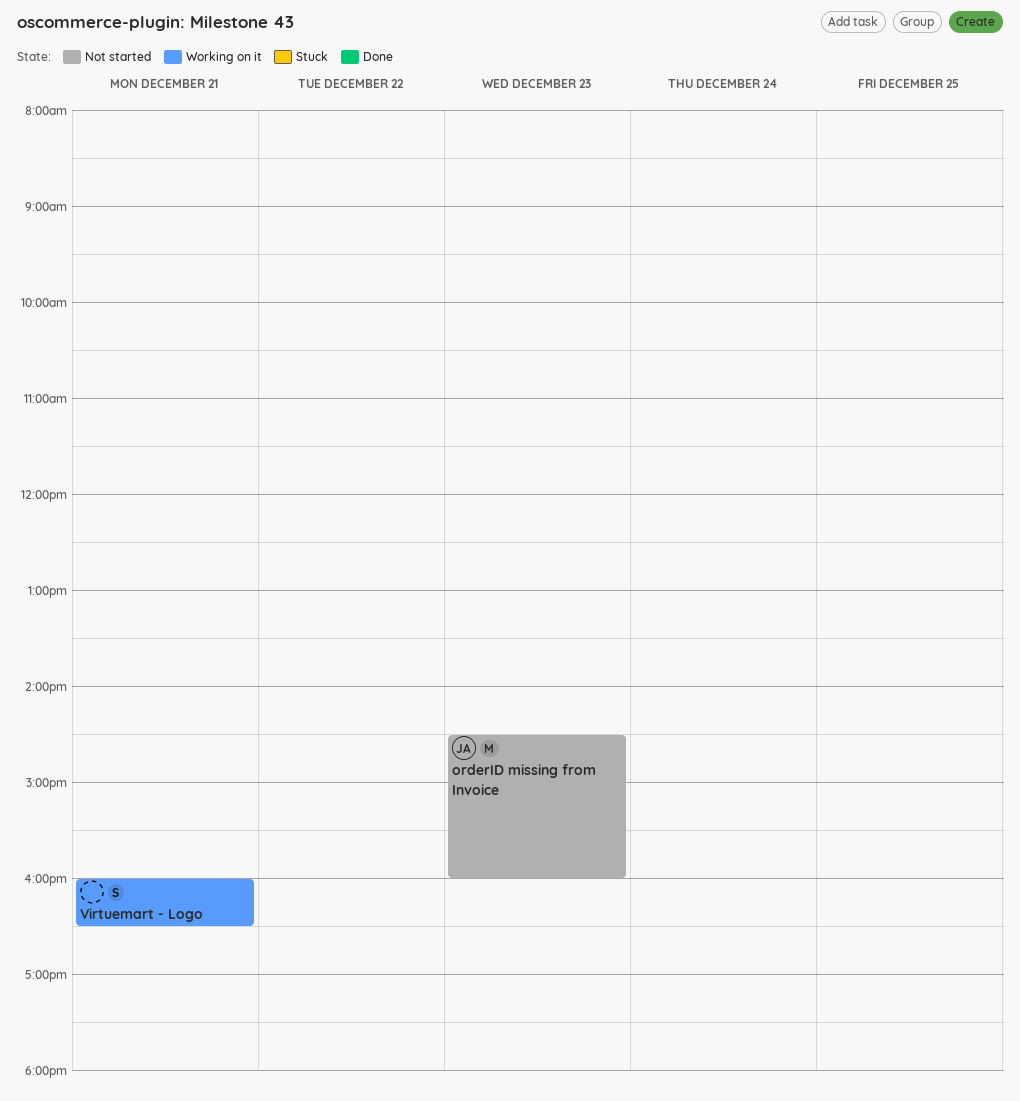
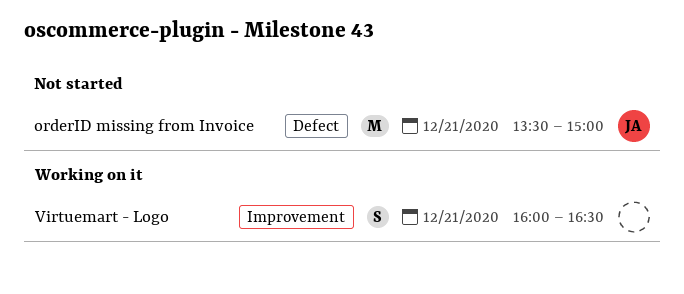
orderID missing from Invoice, day: Dec 23 -> Dec 21
orderID missing from Invoice, begins: 14:30 -> 13:30
orderID missing from Invoice, ends: 16:00 -> 15:00

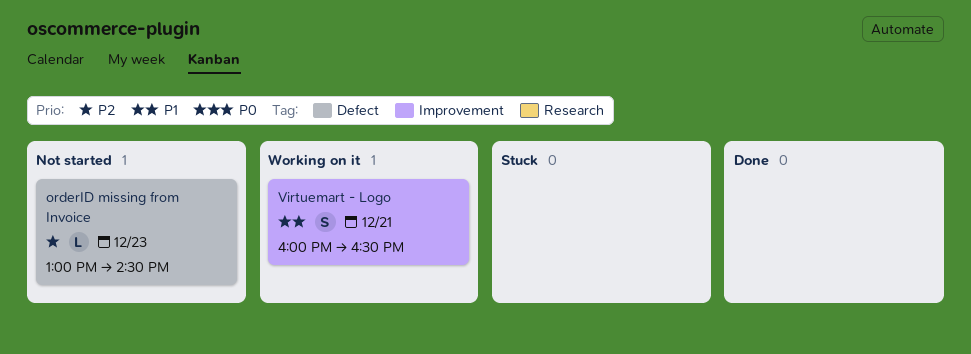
orderID missing from Invoice, estimate: M -> L
orderID missing from Invoice, day: Dec 21 -> Dec 23
orderID missing from Invoice, begins: 13:30 -> 13:00
orderID missing from Invoice, ends: 15:00 -> 14:30

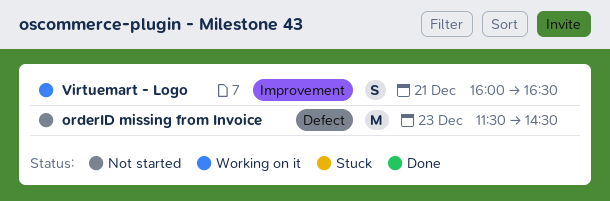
orderID missing from Invoice, estimate: L -> M
orderID missing from Invoice, begins: 13:00 -> 11:30

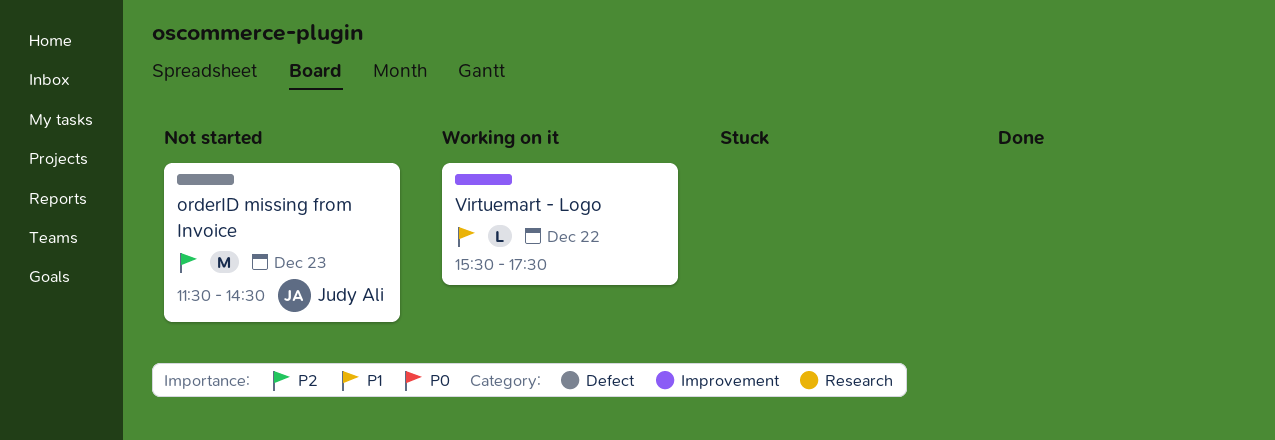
Virtuemart - Logo, estimate: S -> L
Virtuemart - Logo, day: Dec 21 -> Dec 22
Virtuemart - Logo, begins: 16:00 -> 15:30
Virtuemart - Logo, ends: 16:30 -> 17:30

